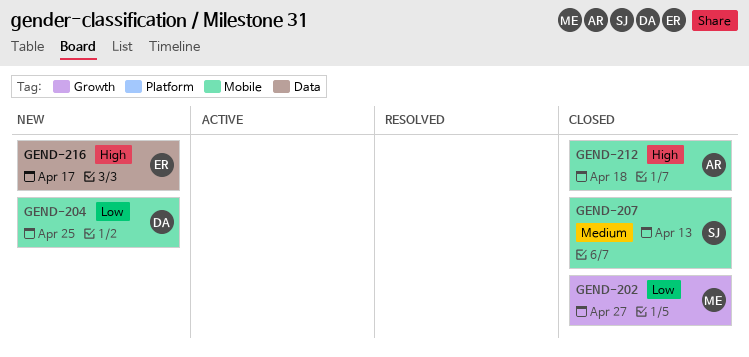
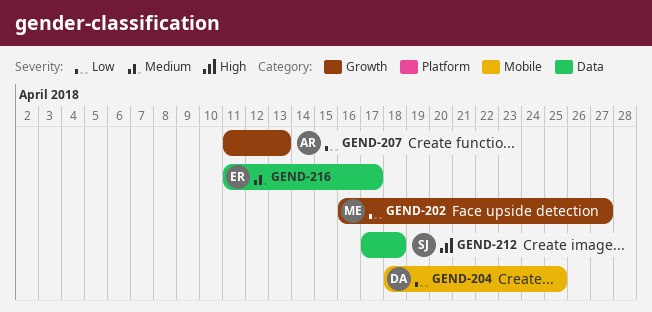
GEND-207, owner: SJ -> AR
GEND-207, priority: Medium -> Low
GEND-207, label: Mobile -> Growth
GEND-212, owner: AR -> SJ
GEND-212, label: Mobile -> Data
GEND-216, priority: High -> Medium

